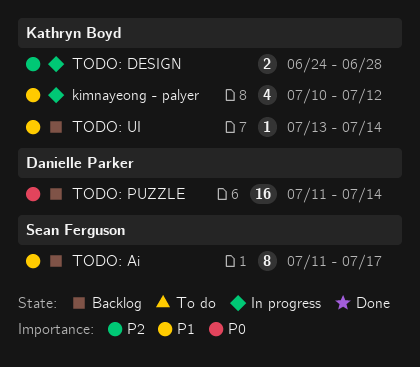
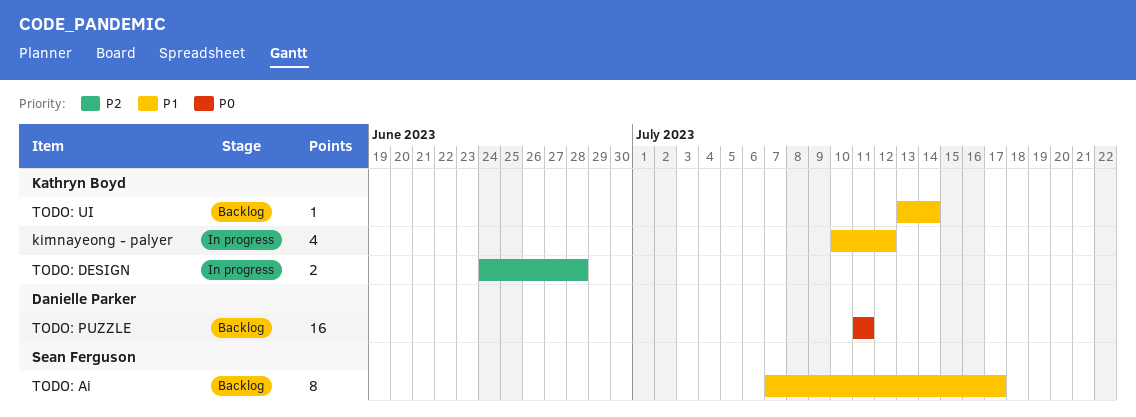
TODO: Ai, start: Jul 11 -> Jul 7
TODO: PUZZLE, due: Jul 14 -> Jul 11

